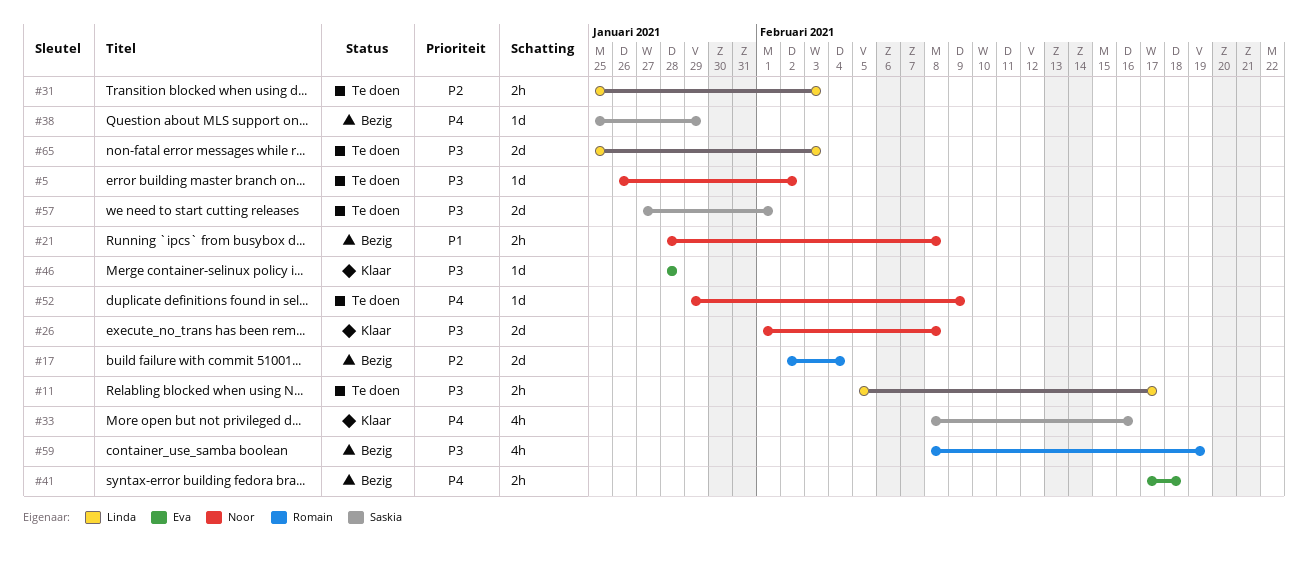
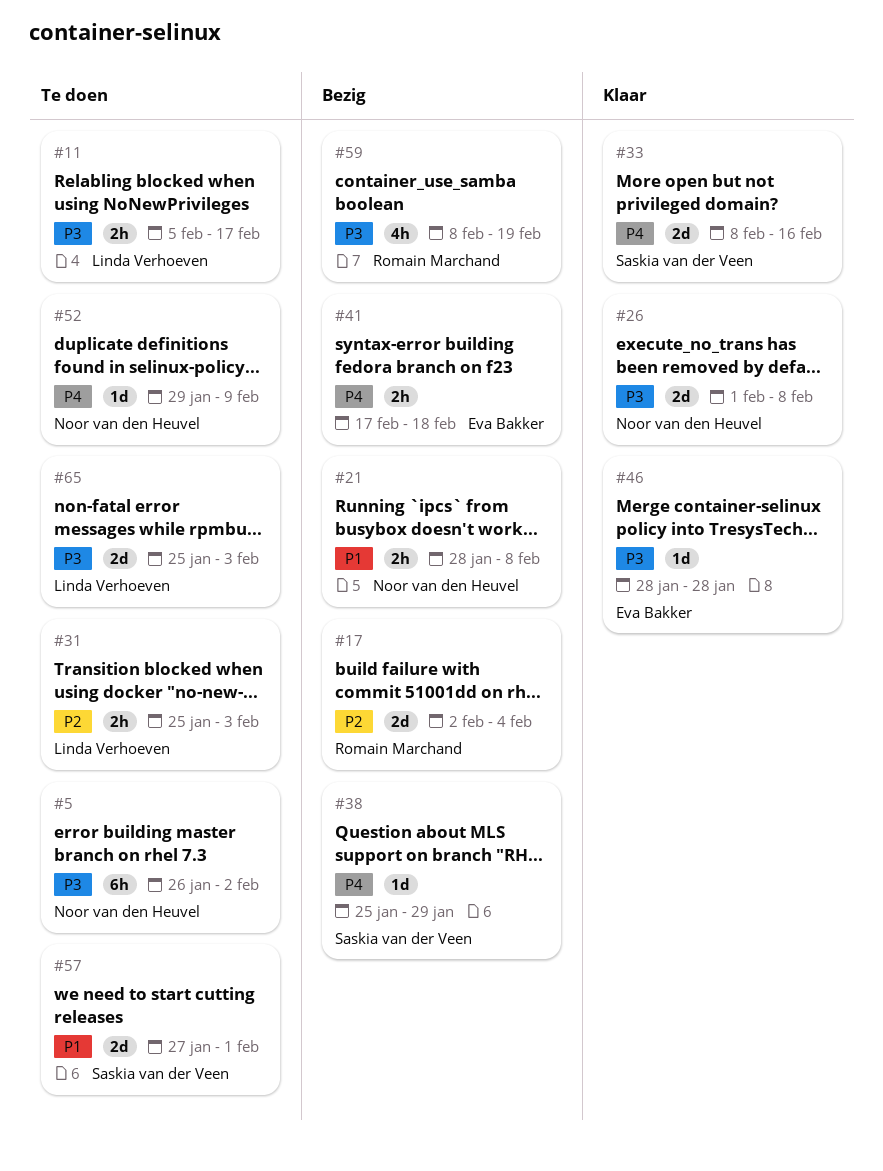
#5, estimate: 1d -> 6h
#33, estimate: 4h -> 2d
#57, priority: P3 -> P1

